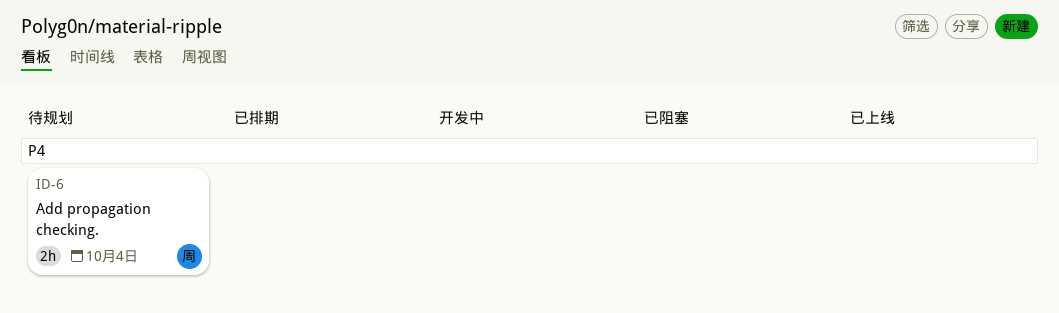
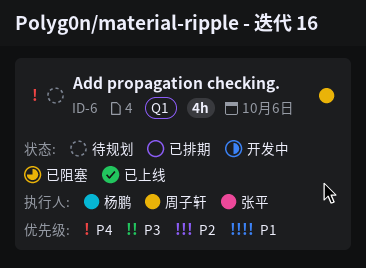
ID-6, estimate: 2h -> 4h
ID-6, due: Oct 4 -> Oct 6

